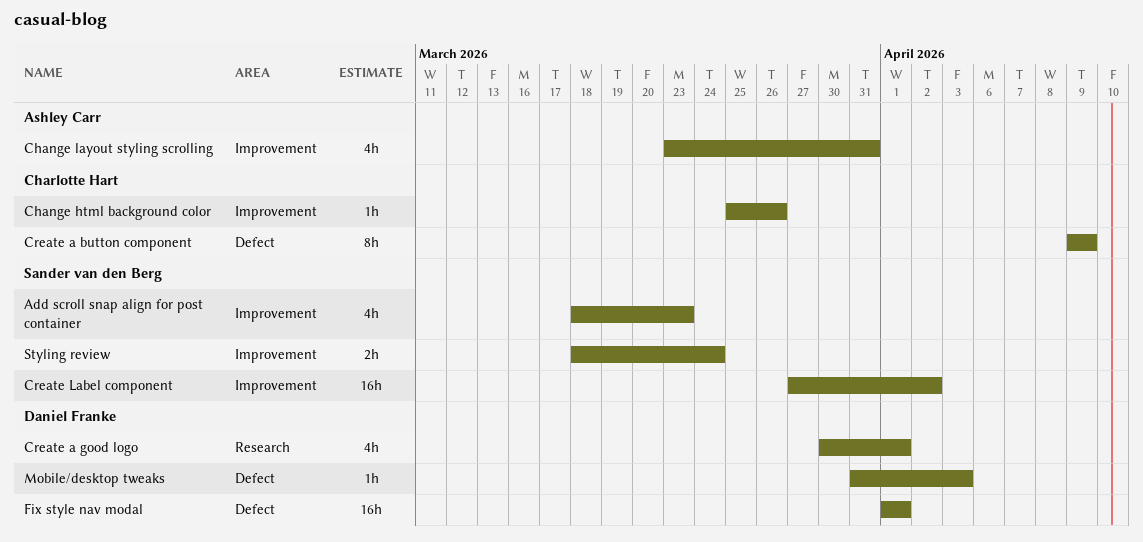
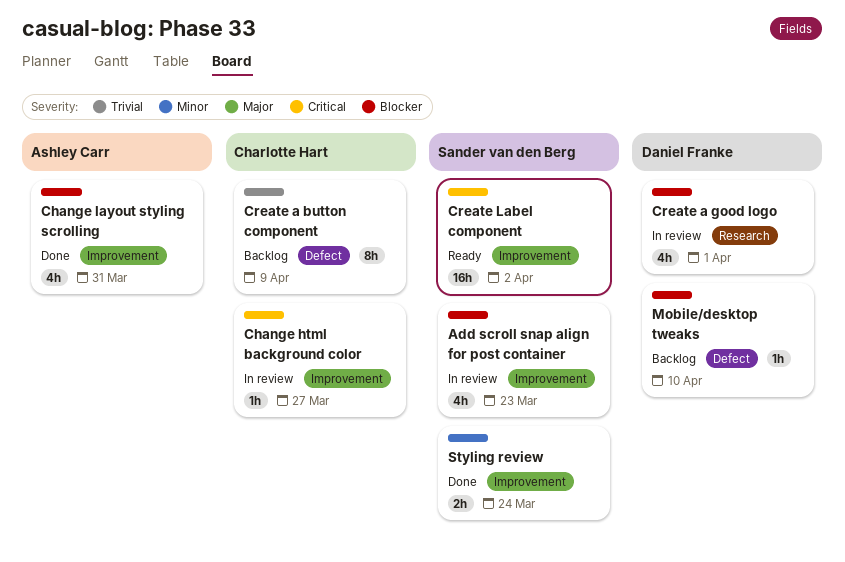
Change html background color, due: Mar 26 -> Mar 27
Fix style nav modal: present -> none
Mobile/desktop tweaks, due: Apr 3 -> Apr 10

